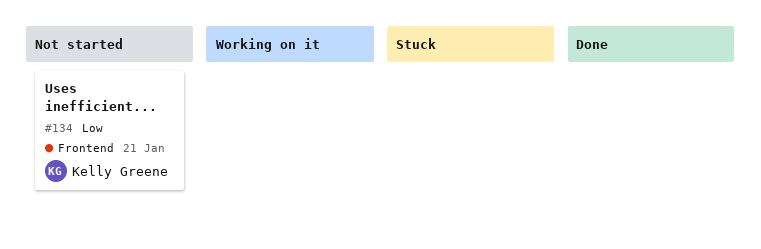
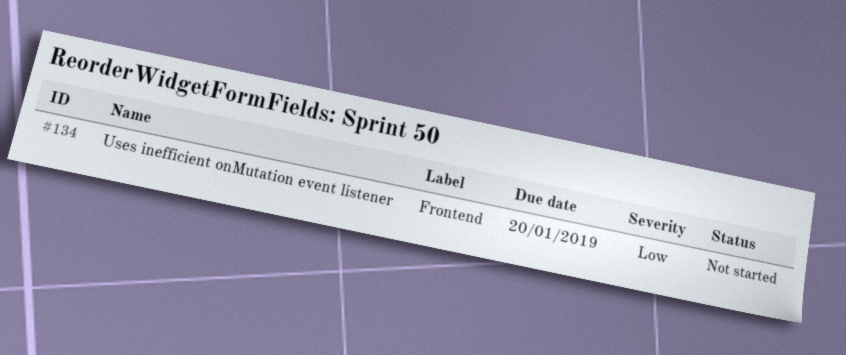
#134, due: Jan 21 -> Jan 20

